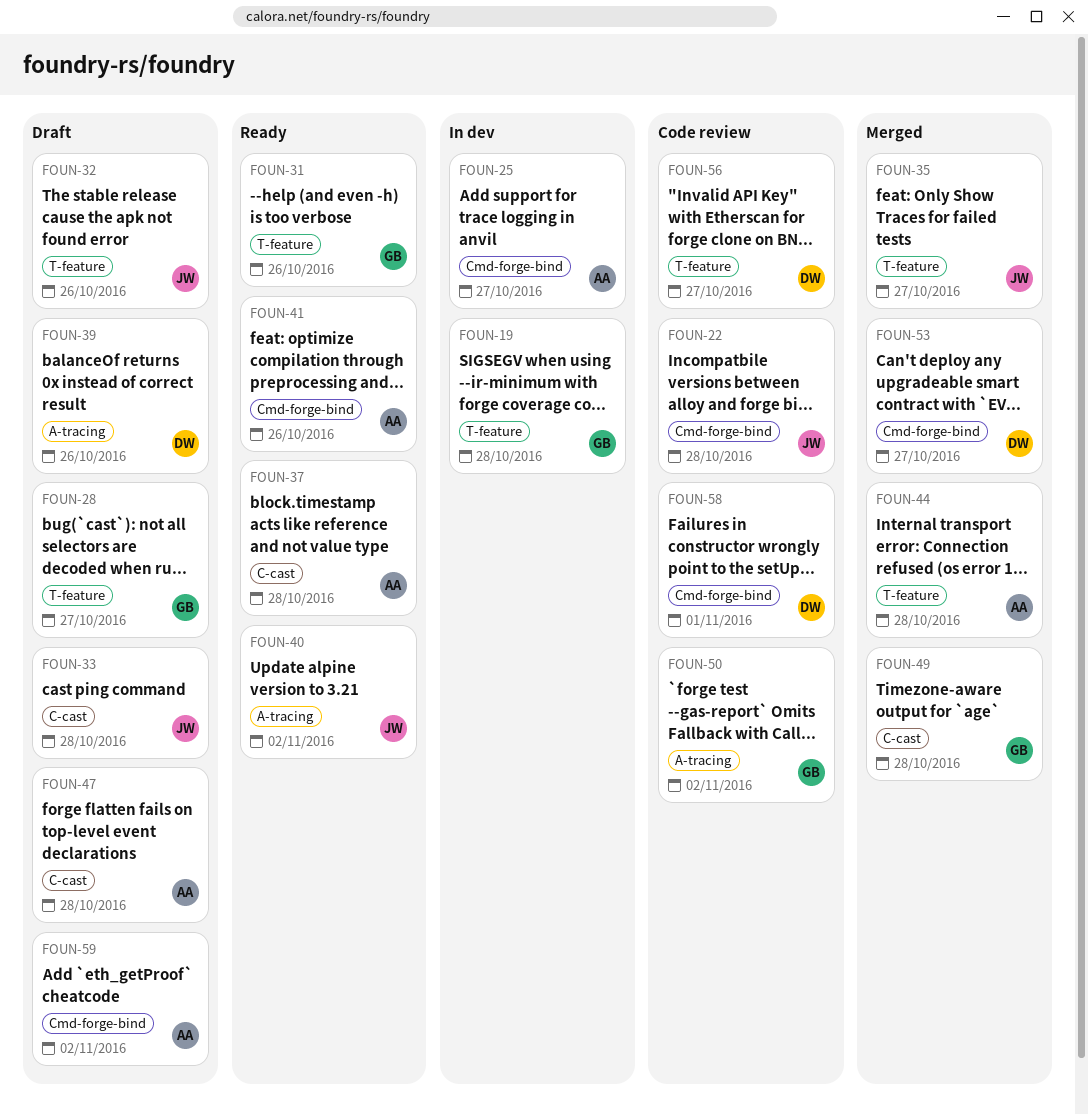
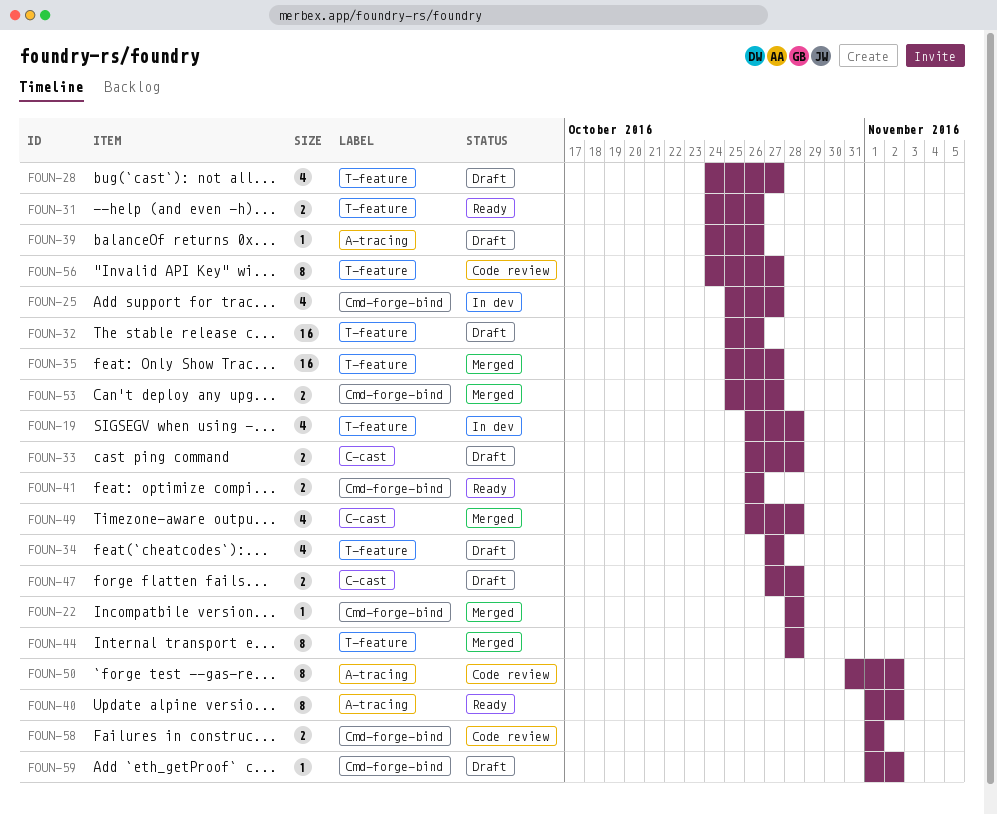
FOUN-22, status: Code review -> Merged
FOUN-34: none -> present
FOUN-37: present -> none

